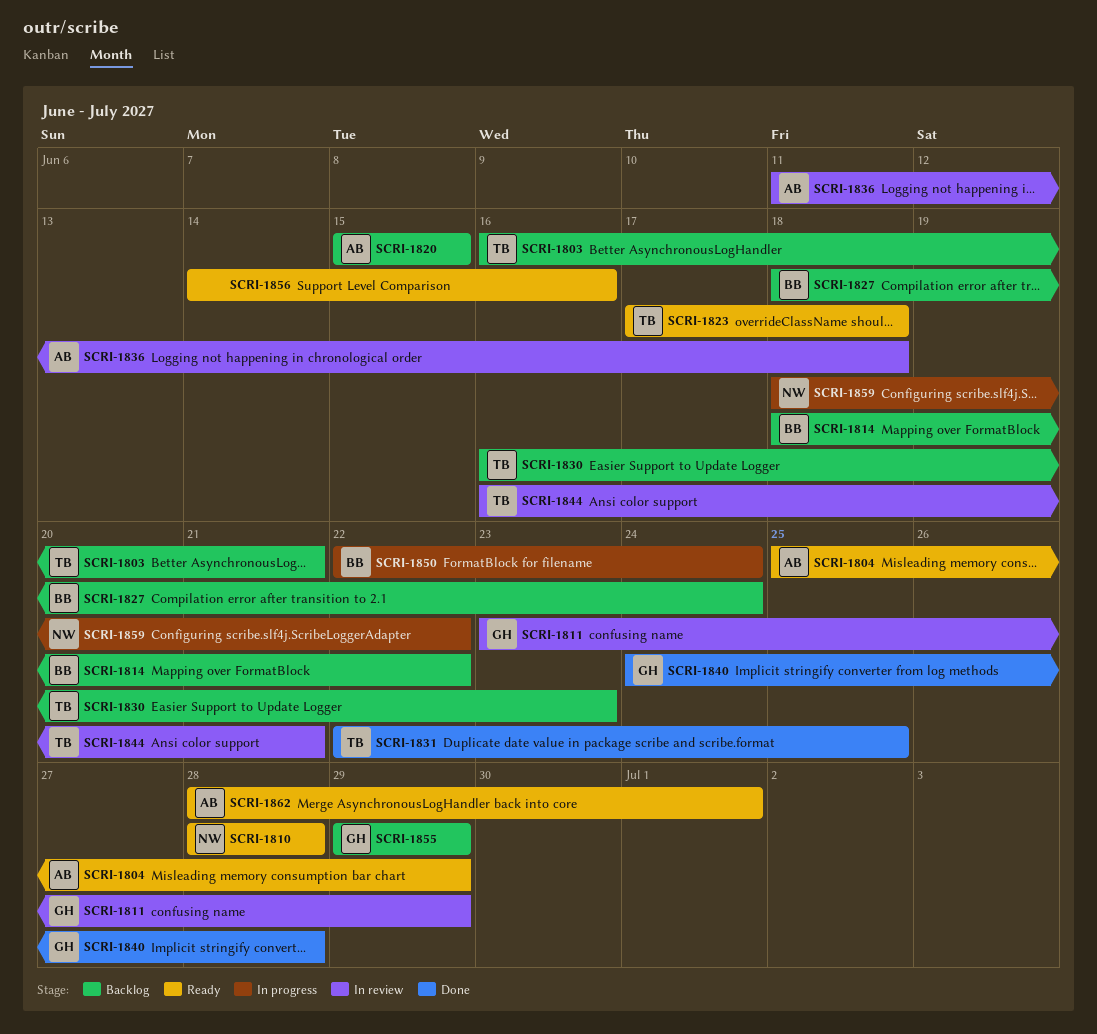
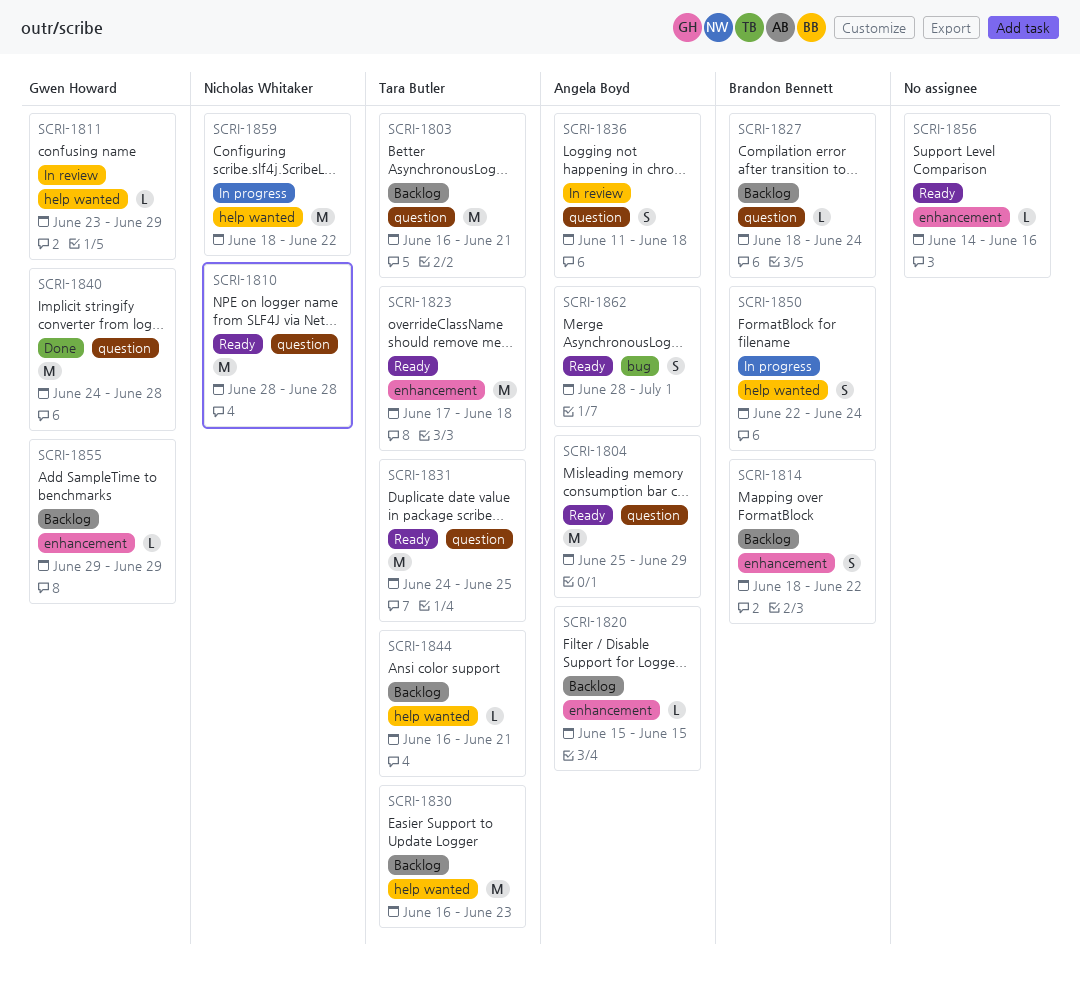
SCRI-1831, status: Done -> Ready
SCRI-1831, start: Jun 22 -> Jun 24
SCRI-1844, status: In review -> Backlog

